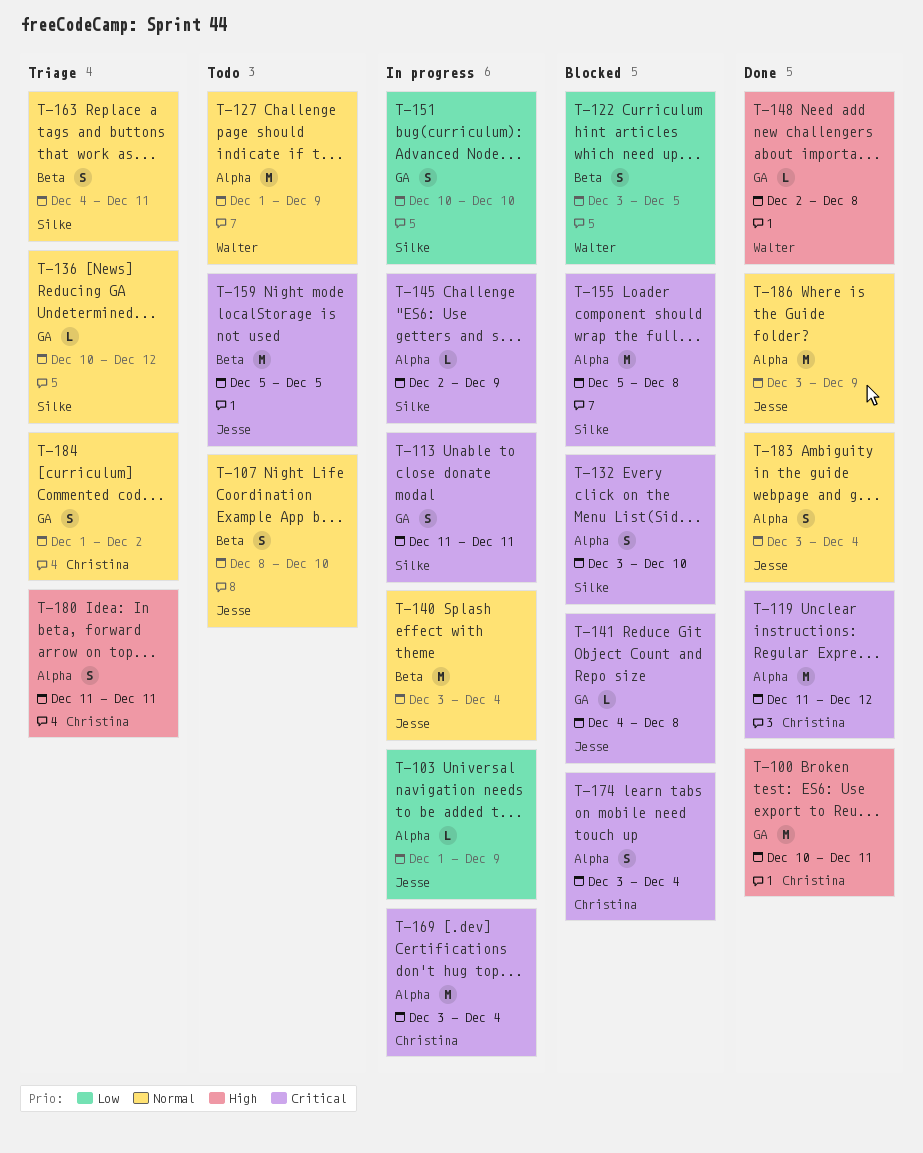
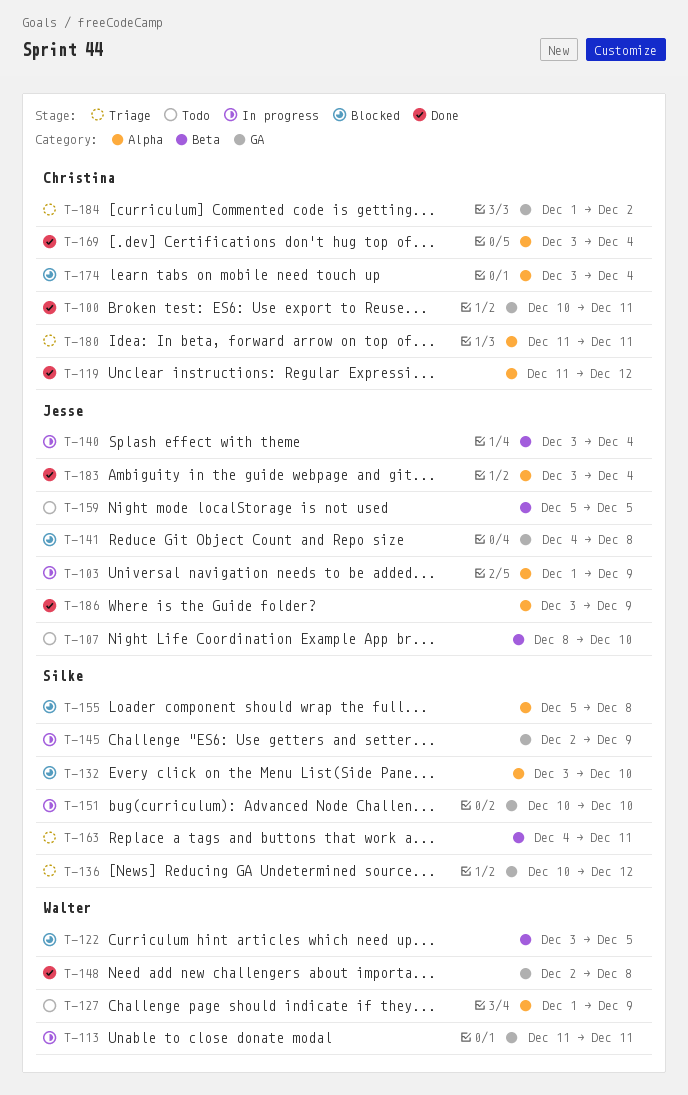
T-113, owner: Silke -> Walter
T-145, label: Alpha -> GA
T-169, status: In progress -> Done

